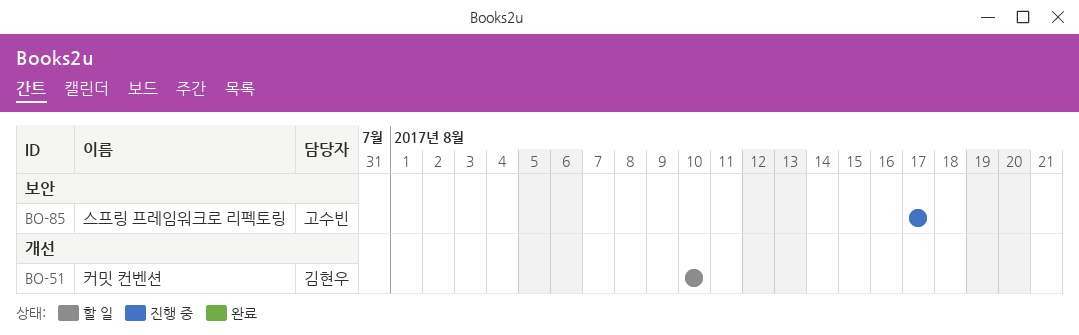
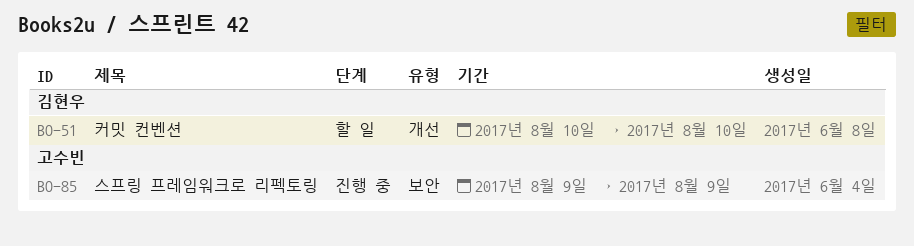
BO-85, start: Aug 17 -> Aug 9
BO-85, due: Aug 17 -> Aug 9

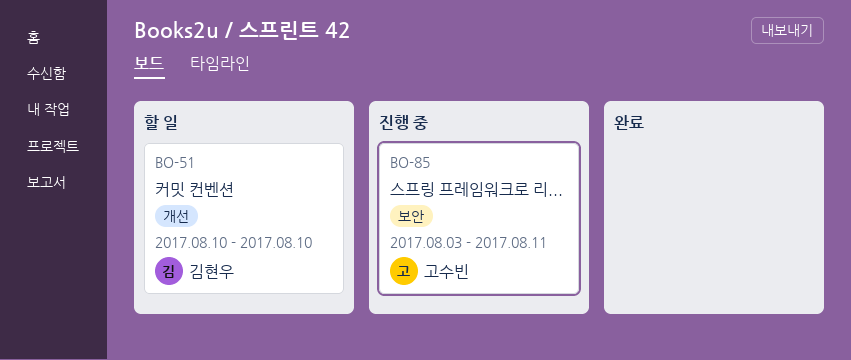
BO-85, start: Aug 9 -> Aug 3
BO-85, due: Aug 9 -> Aug 11

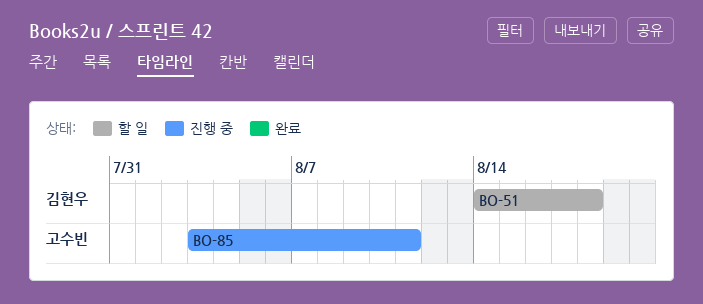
BO-51, start: Aug 10 -> Aug 14
BO-51, due: Aug 10 -> Aug 18

